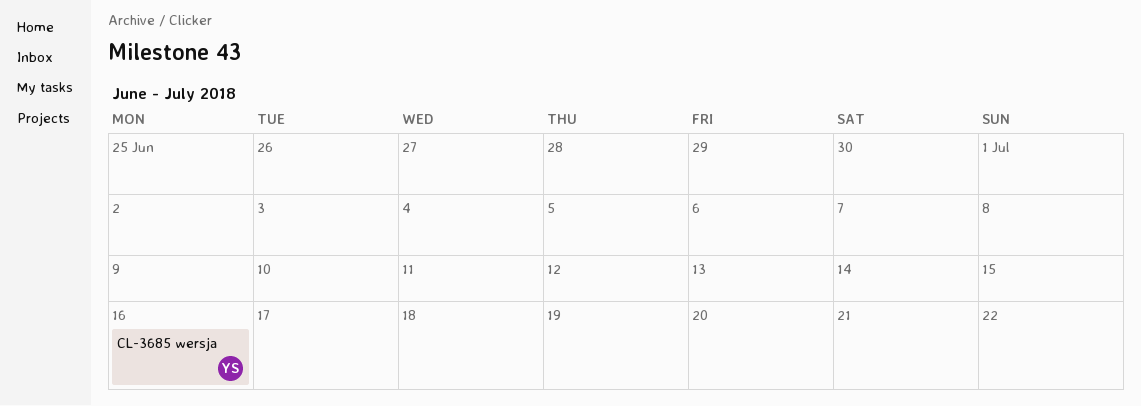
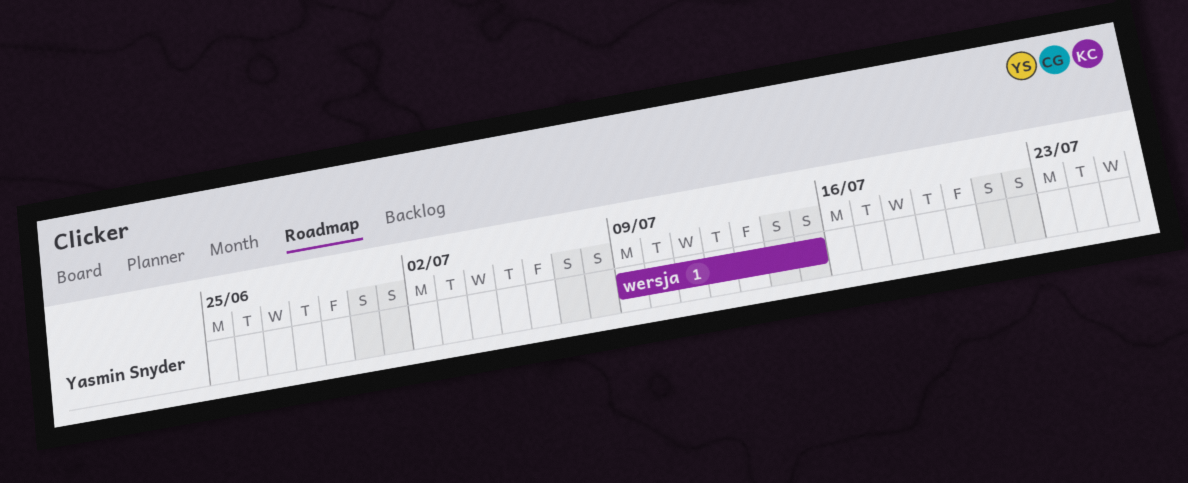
wersja, due: Jul 16 -> Jul 15

